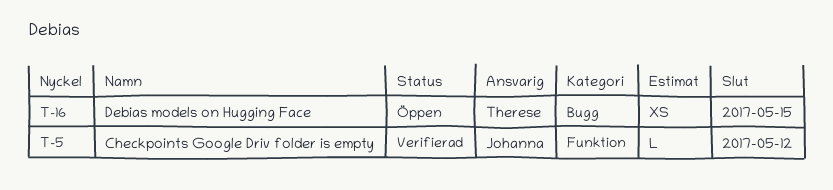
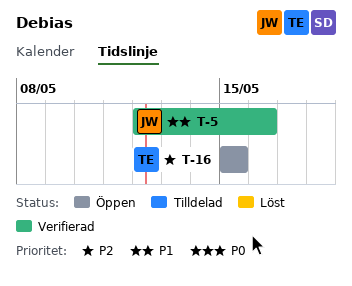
T-5, due: May 12 -> May 16

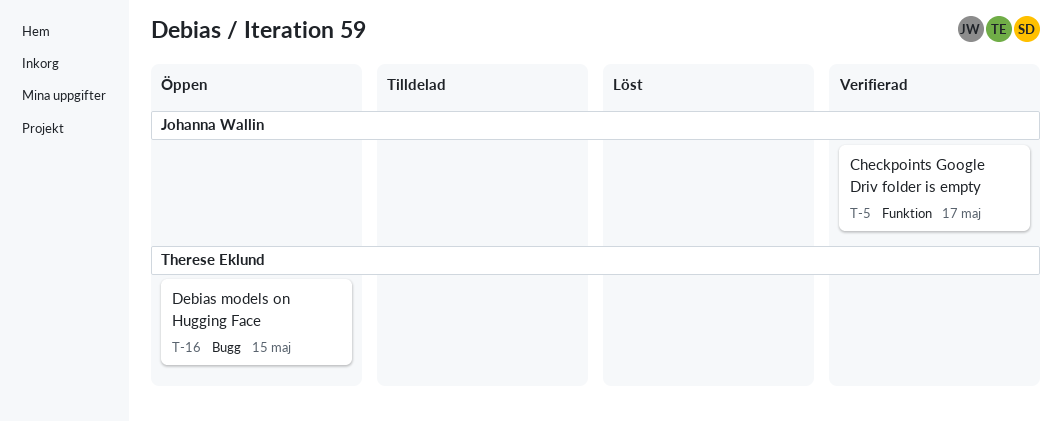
T-5, due: May 16 -> May 17

